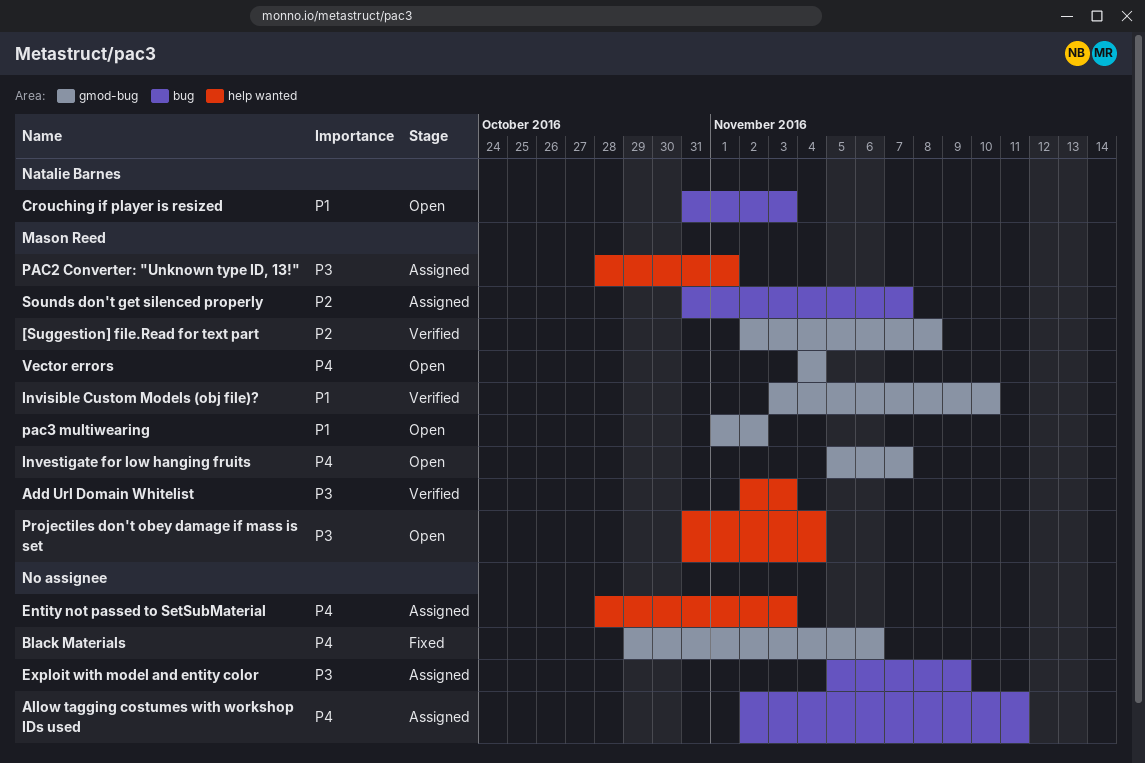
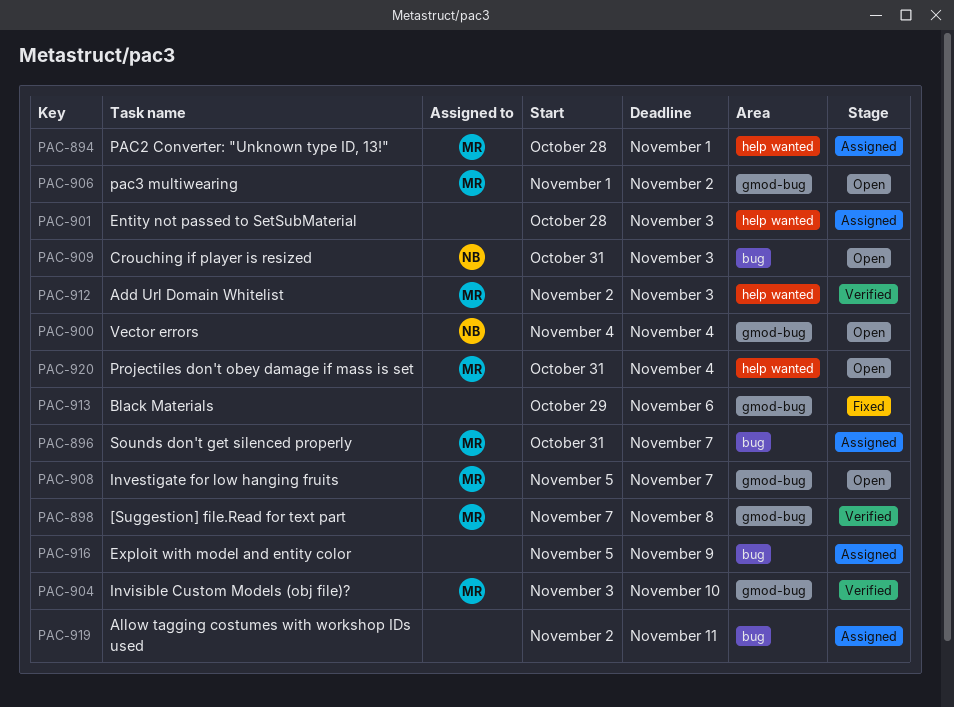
[Suggestion] file.Read for text part, start: Nov 2 -> Nov 7
Vector errors, owner: Mason Reed -> Natalie Barnes

